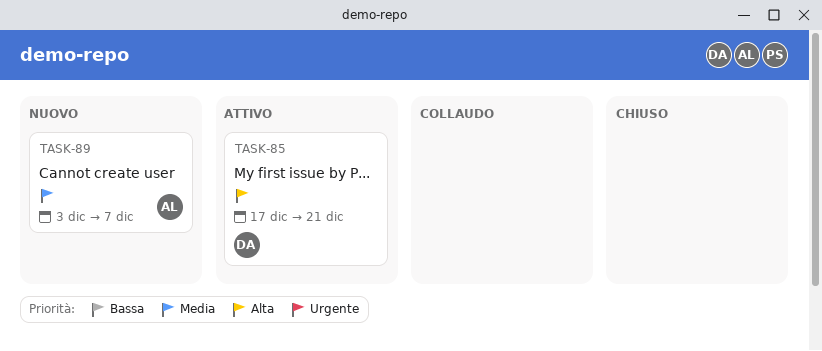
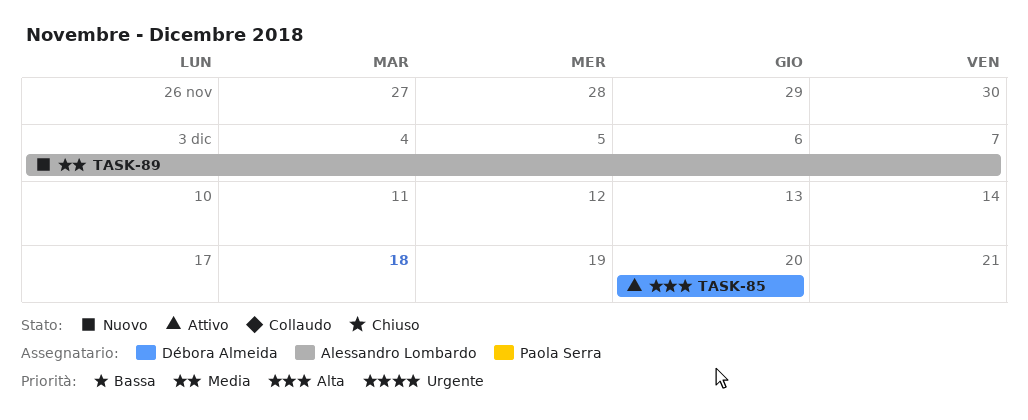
TASK-85, start: Dec 17 -> Dec 20
TASK-85, due: Dec 21 -> Dec 20

